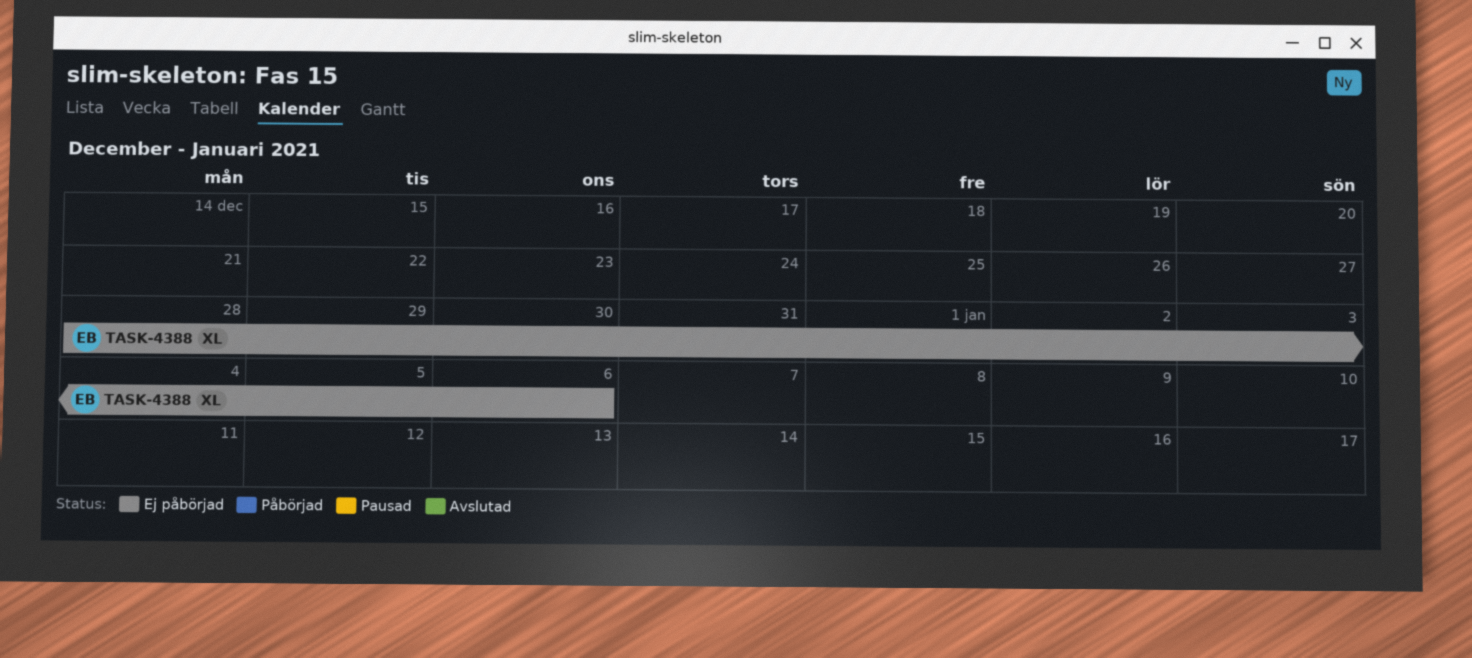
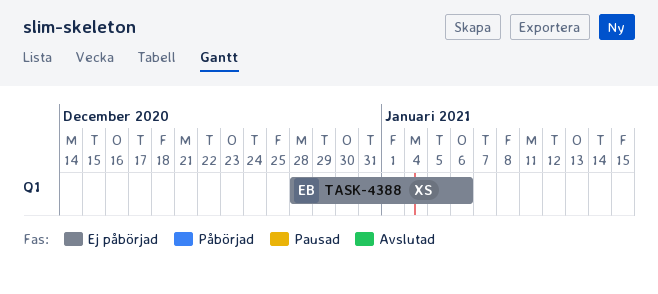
TASK-4388, estimate: XL -> XS

